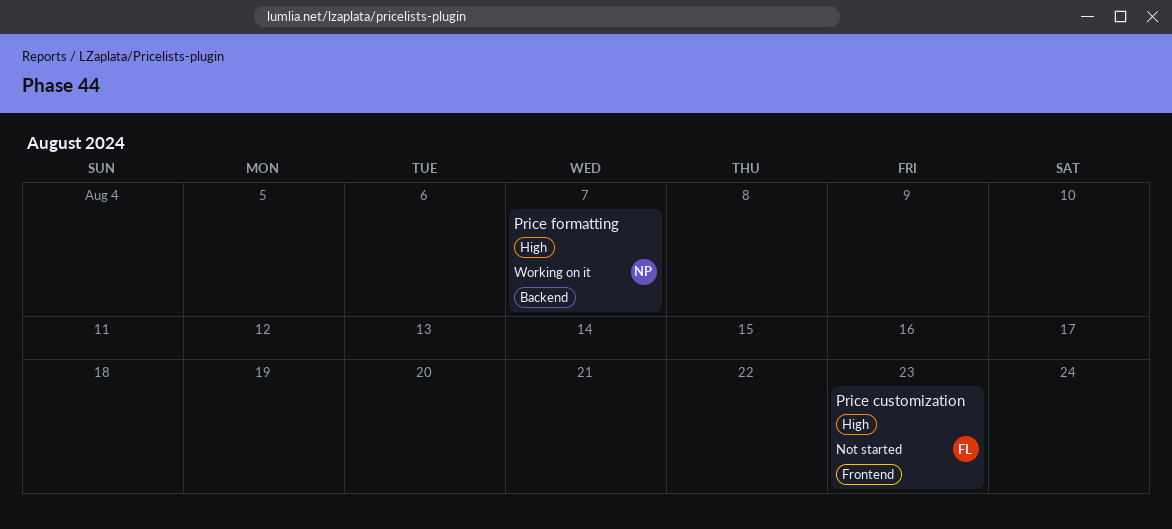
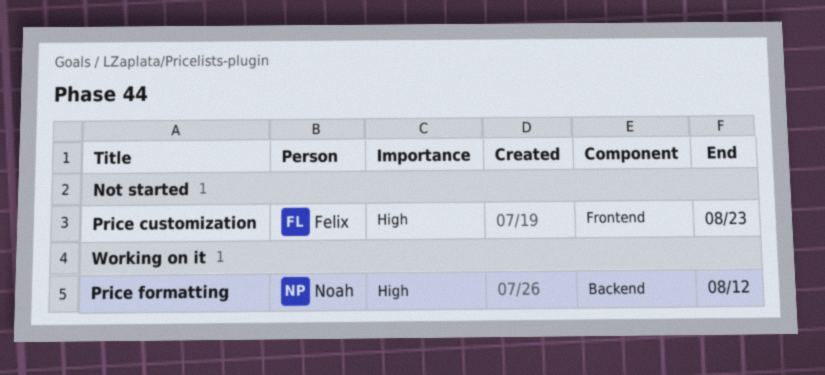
Price formatting, due: Aug 7 -> Aug 12

